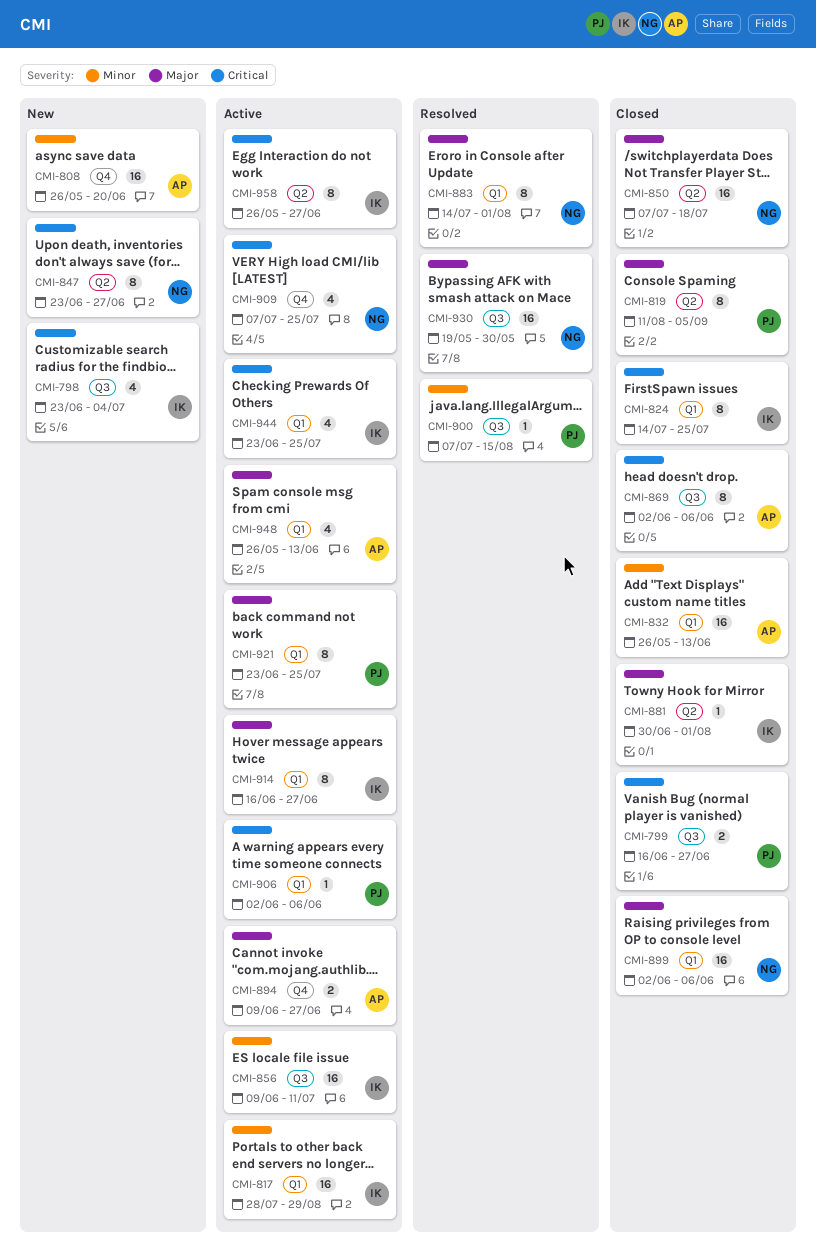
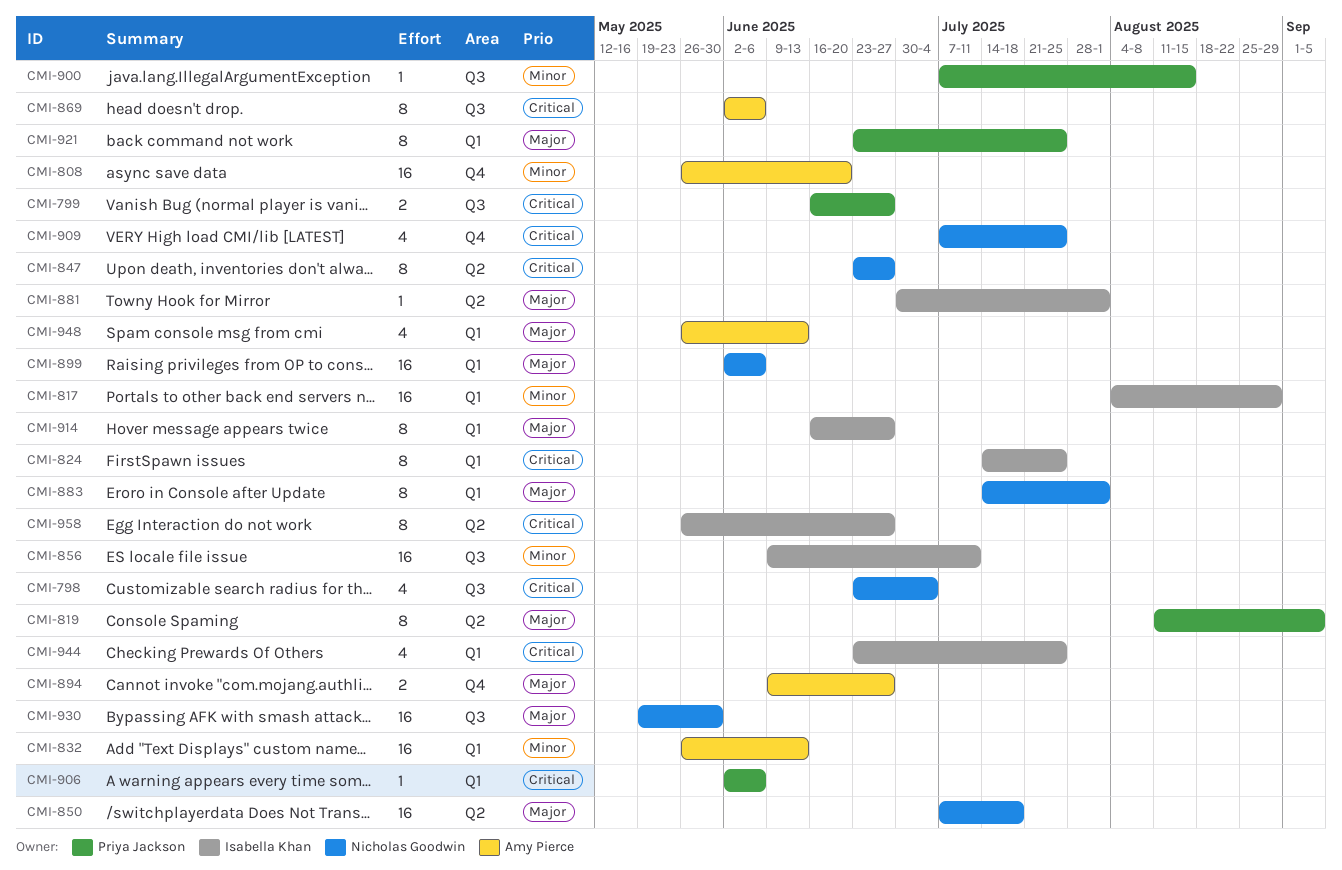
CMI-798, owner: Isabella Khan -> Nicholas Goodwin
CMI-817, start: Jul 28 -> Aug 4

